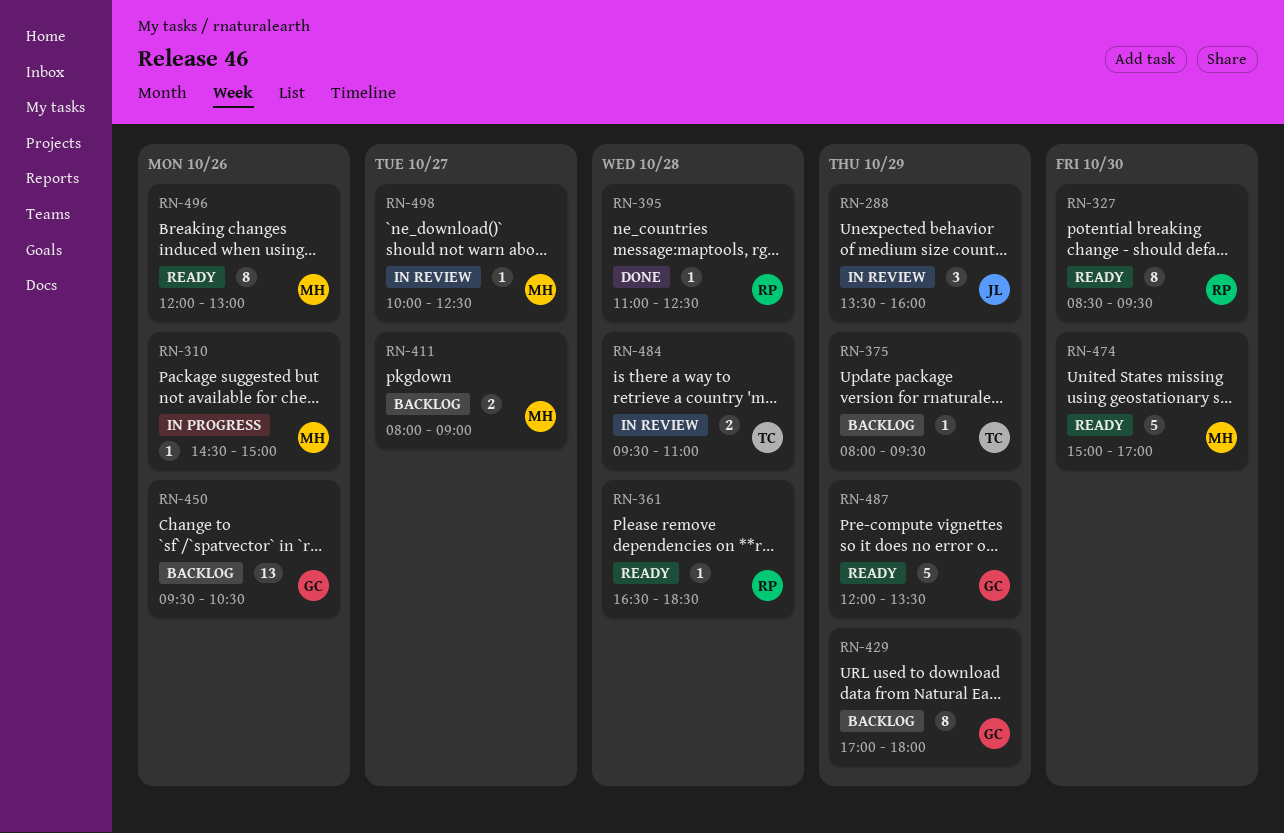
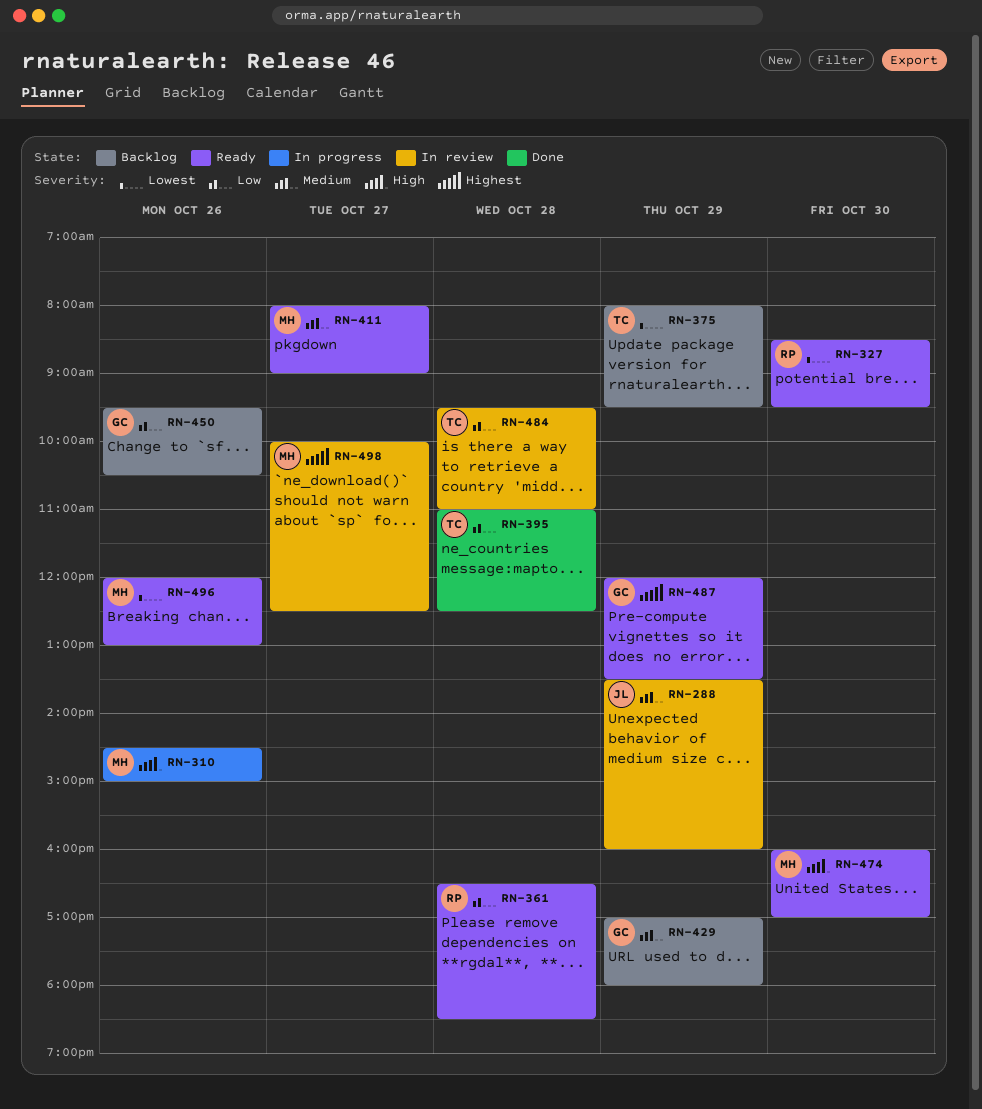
RN-395, owner: RP -> TC
RN-411, status: Backlog -> Ready
RN-474, begins: 15:00 -> 16:00

